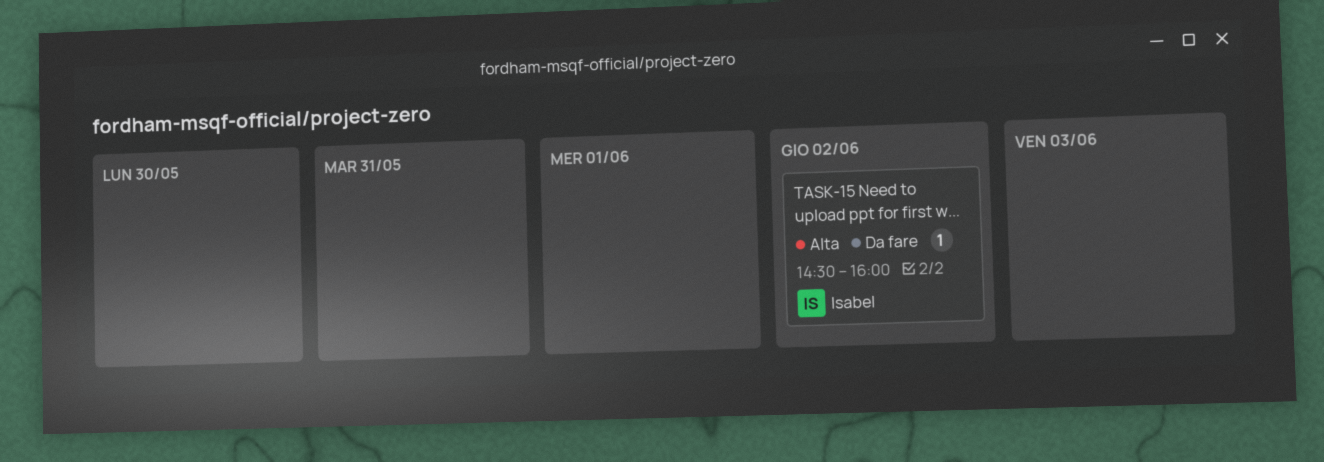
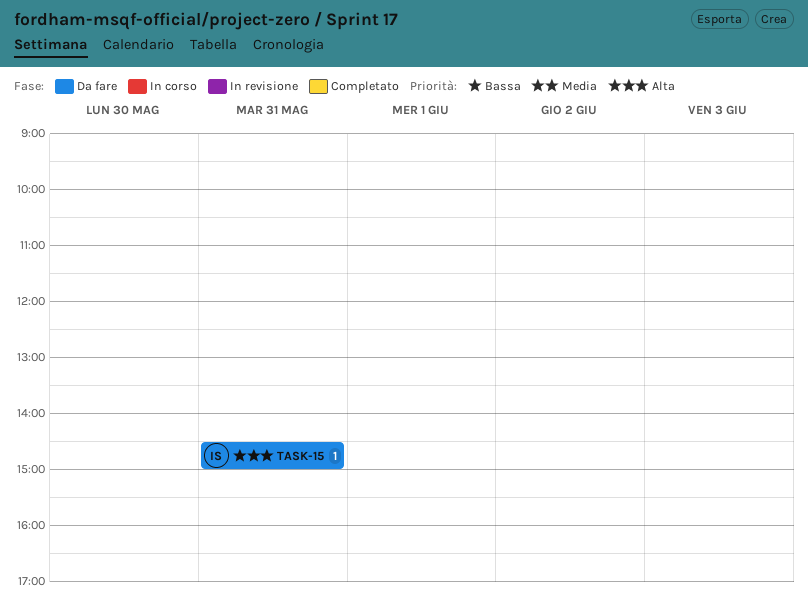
TASK-15, day: Jun 2 -> May 31
TASK-15, ends: 16:00 -> 15:00

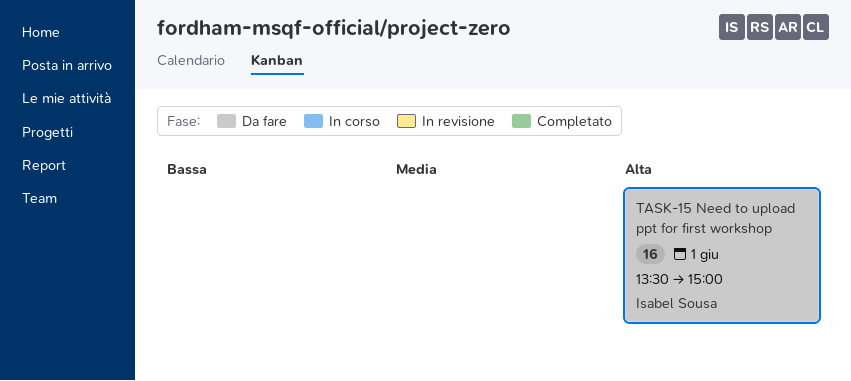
TASK-15, estimate: 1 -> 16
TASK-15, day: May 31 -> Jun 1
TASK-15, begins: 14:30 -> 13:30

